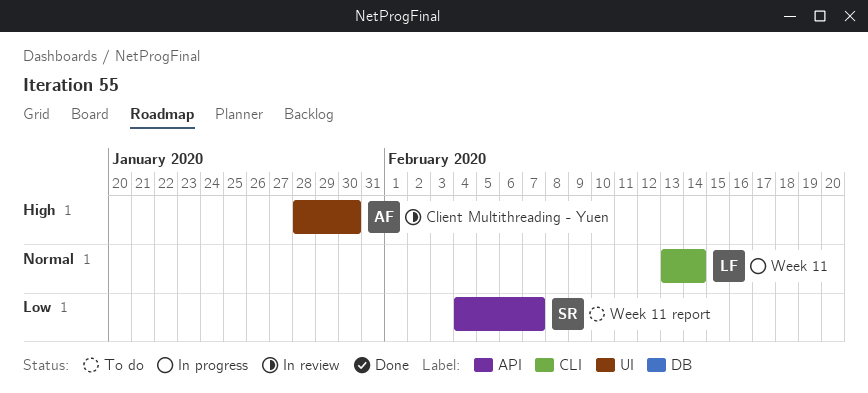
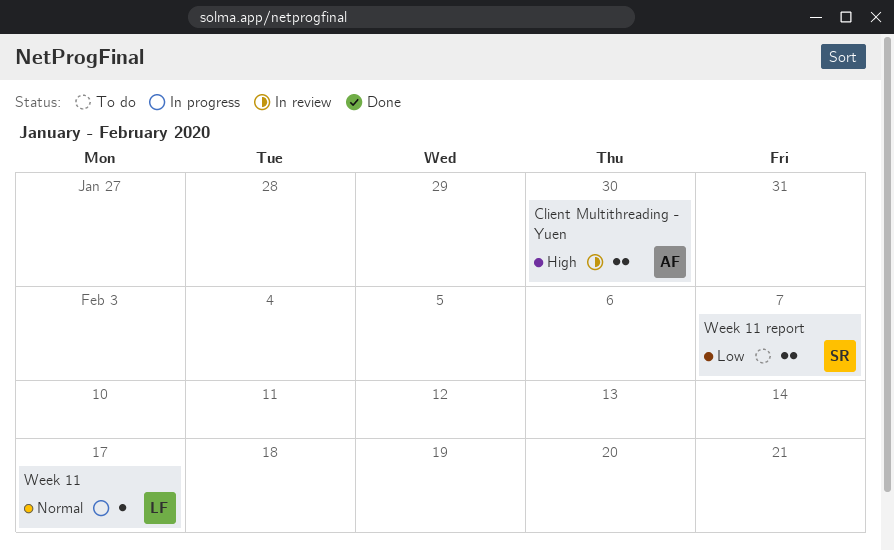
Week 11, due: Feb 14 -> Feb 17

